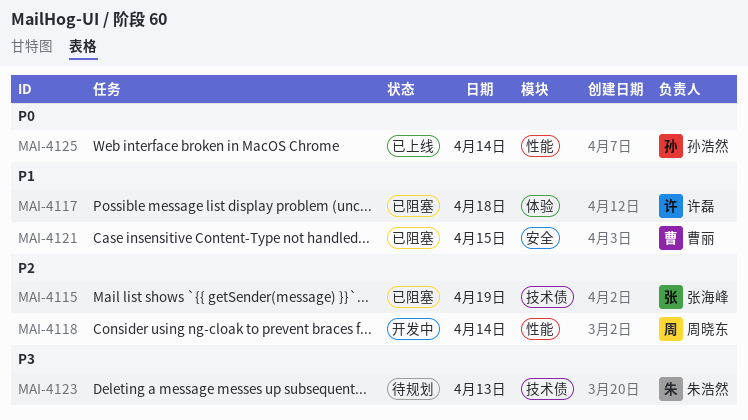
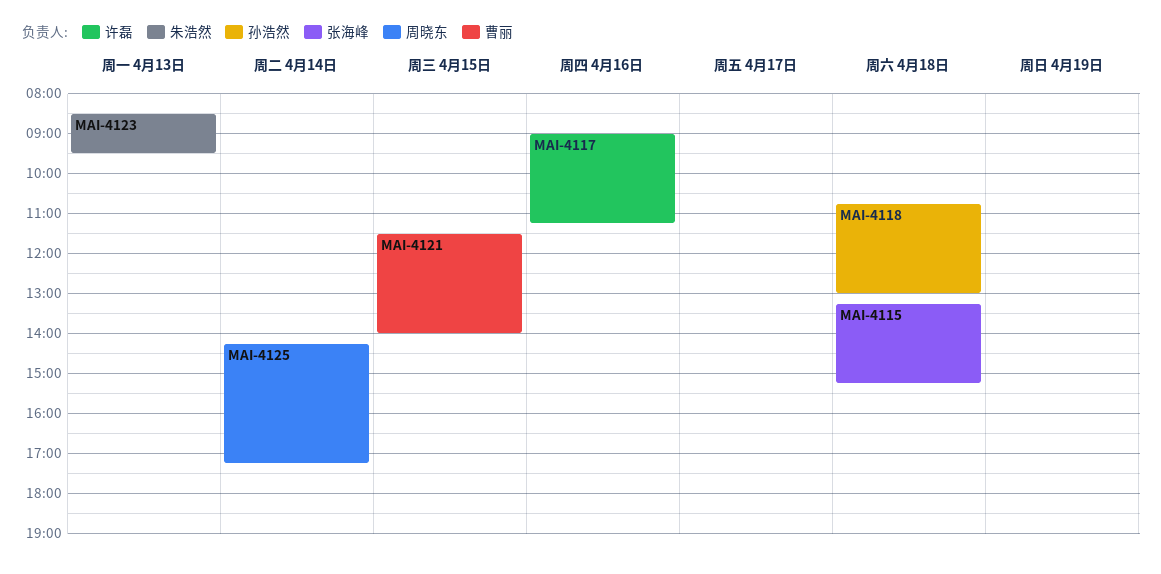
MAI-4115, day: Apr 19 -> Apr 18
MAI-4117, day: Apr 18 -> Apr 16
MAI-4118, owner: 周晓东 -> 孙浩然
MAI-4118, day: Apr 14 -> Apr 18
MAI-4125, owner: 孙浩然 -> 周晓东

